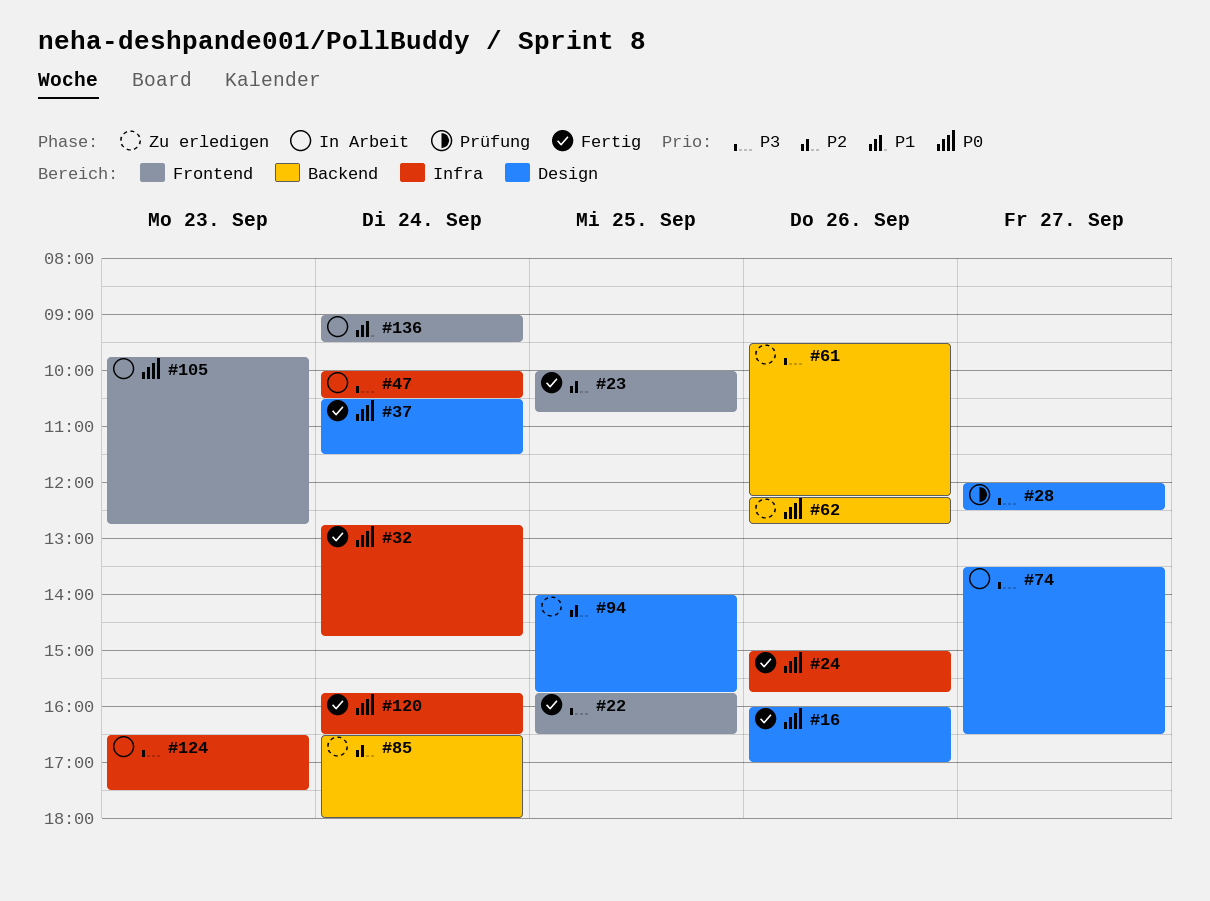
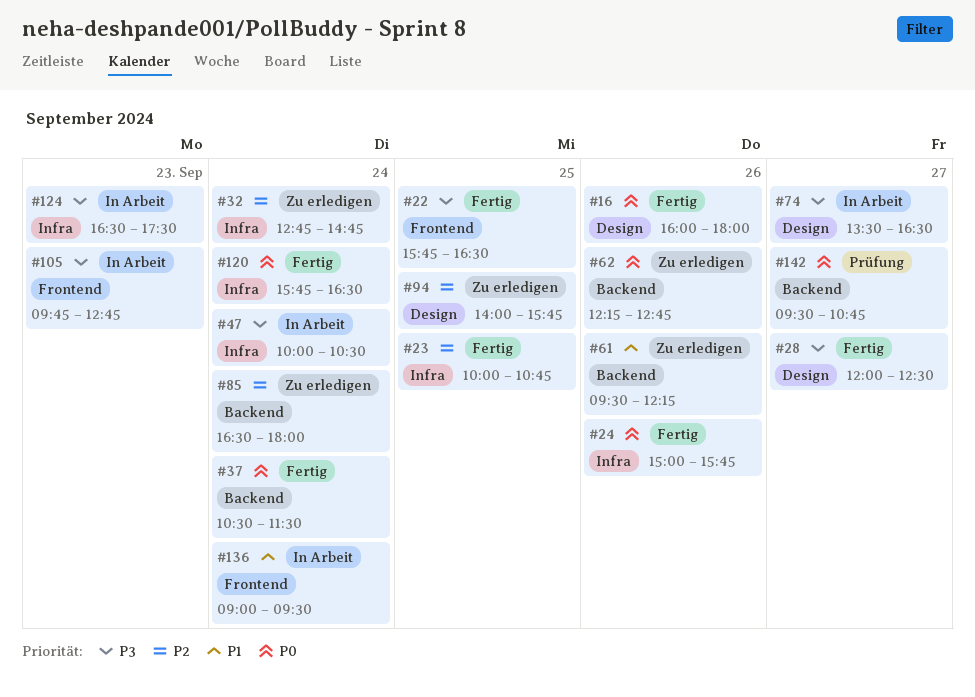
#16, ends: 17:00 -> 18:00
#23, label: Frontend -> Infra
#28, status: Prüfung -> Fertig
#32, status: Fertig -> Zu erledigen
#32, priority: P0 -> P2
#37, label: Design -> Backend
#61, priority: P3 -> P1
#105, priority: P0 -> P3
#142: none -> present

